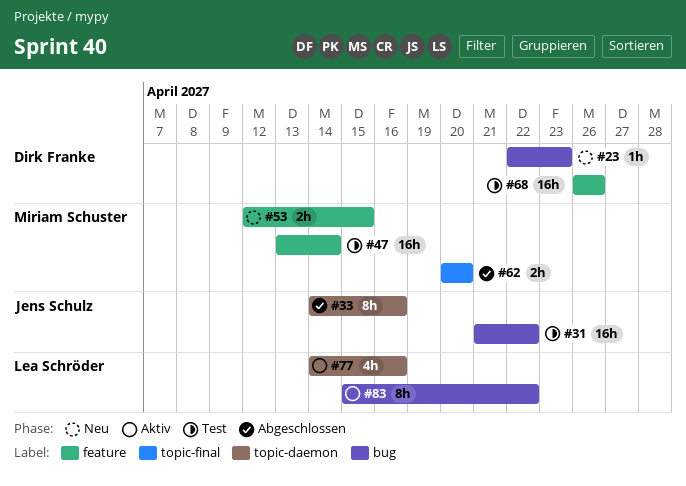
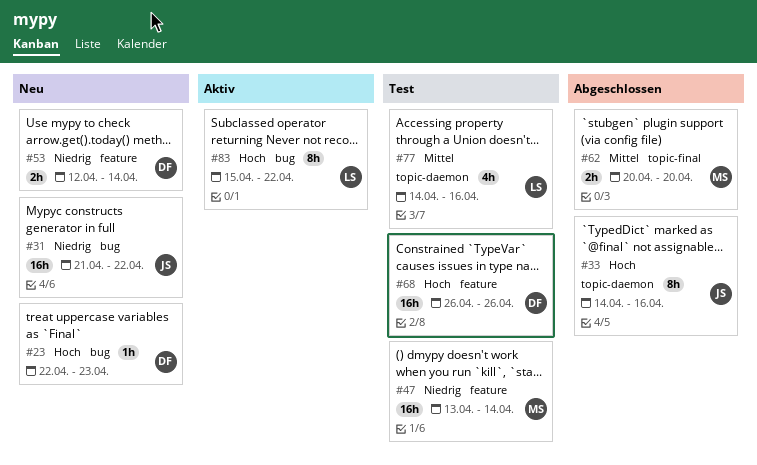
#31, status: Test -> Neu
#53, owner: Miriam Schuster -> Dirk Franke
#53, due: Apr 15 -> Apr 14
#77, status: Aktiv -> Test

